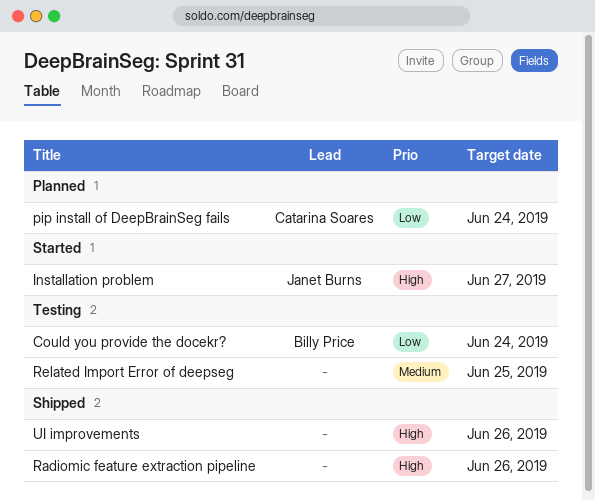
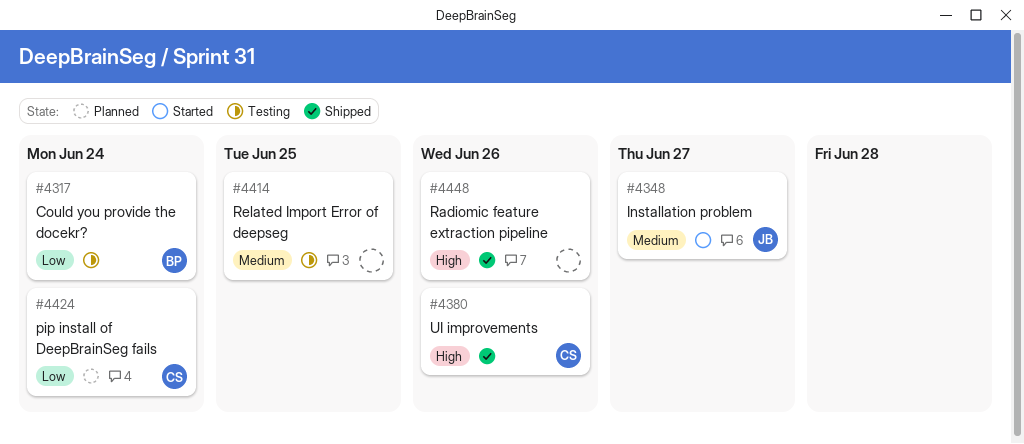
Installation problem, priority: High -> Medium
UI improvements, owner: none -> Catarina Soares

